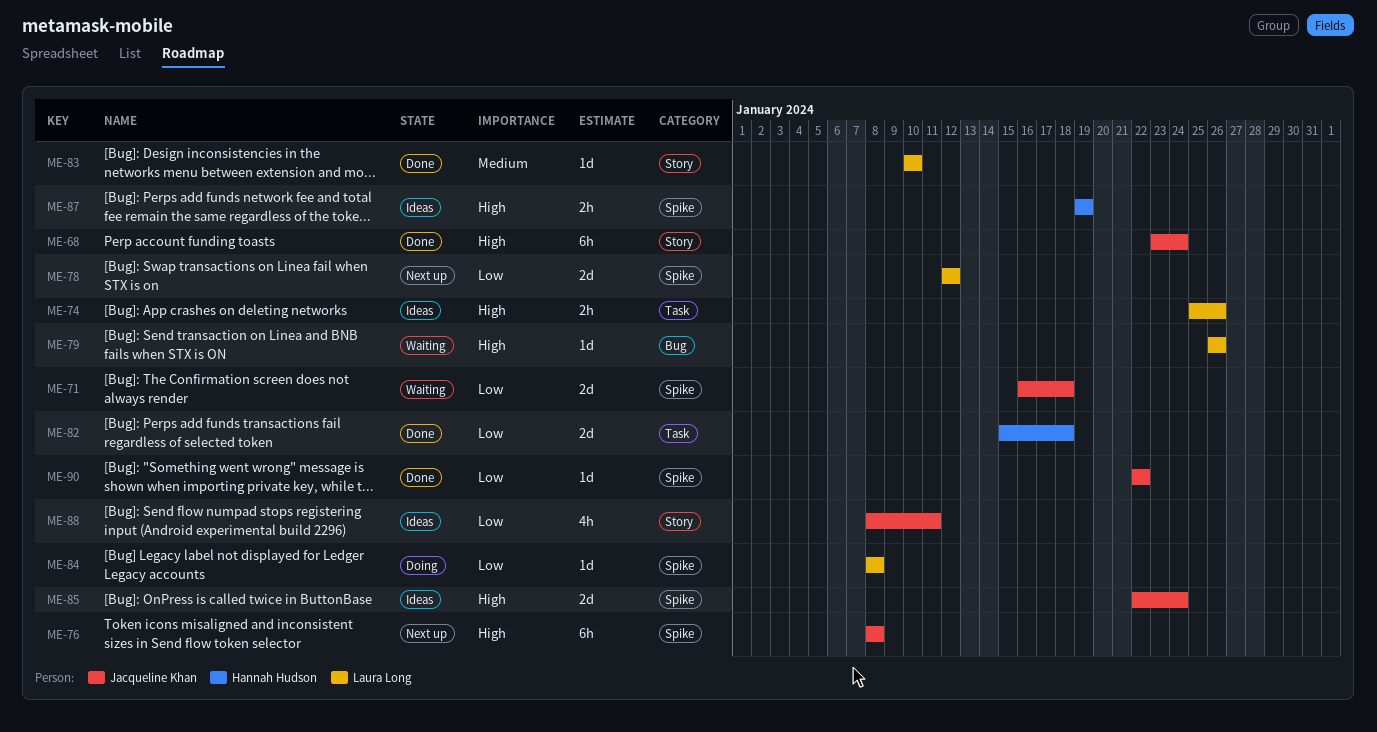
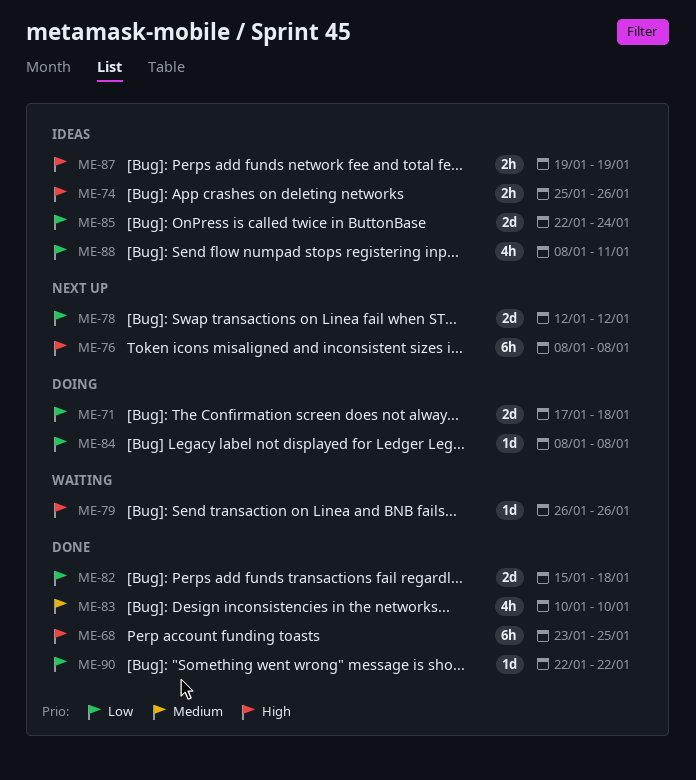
ME-68, due: Jan 24 -> Jan 25
ME-71, status: Waiting -> Doing
ME-71, start: Jan 16 -> Jan 17
ME-83, estimate: 1d -> 4h
ME-85, priority: High -> Low

